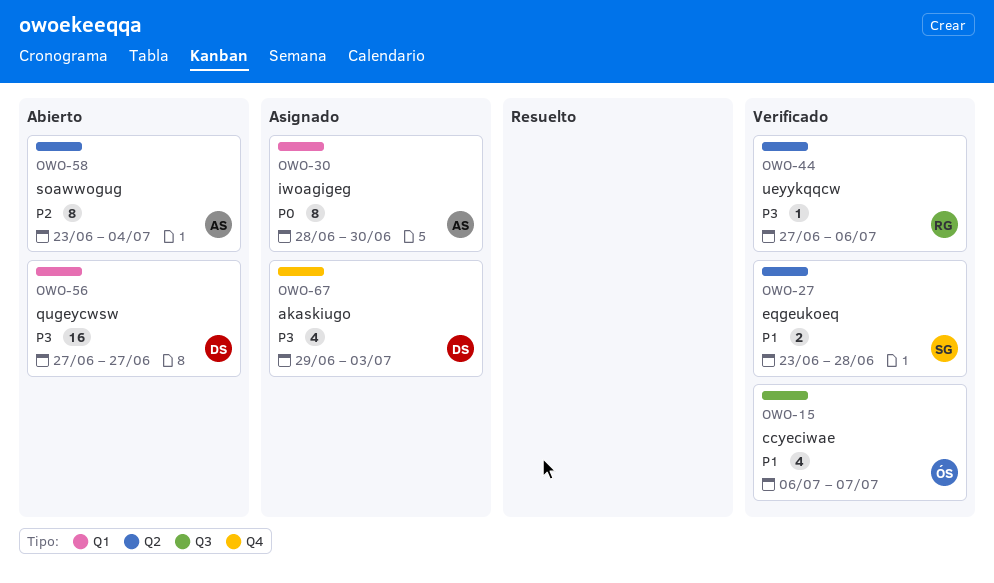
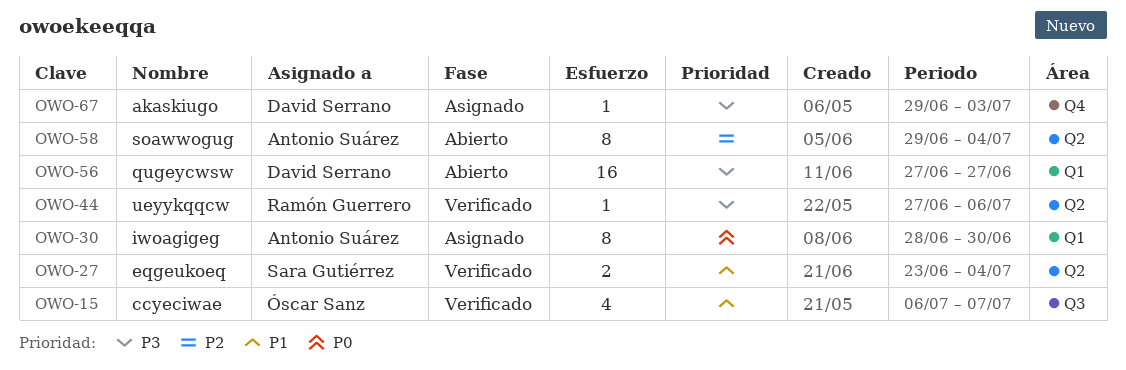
OWO-27, due: Jun 28 -> Jul 4
OWO-58, start: Jun 23 -> Jun 29
OWO-67, estimate: 4 -> 1

